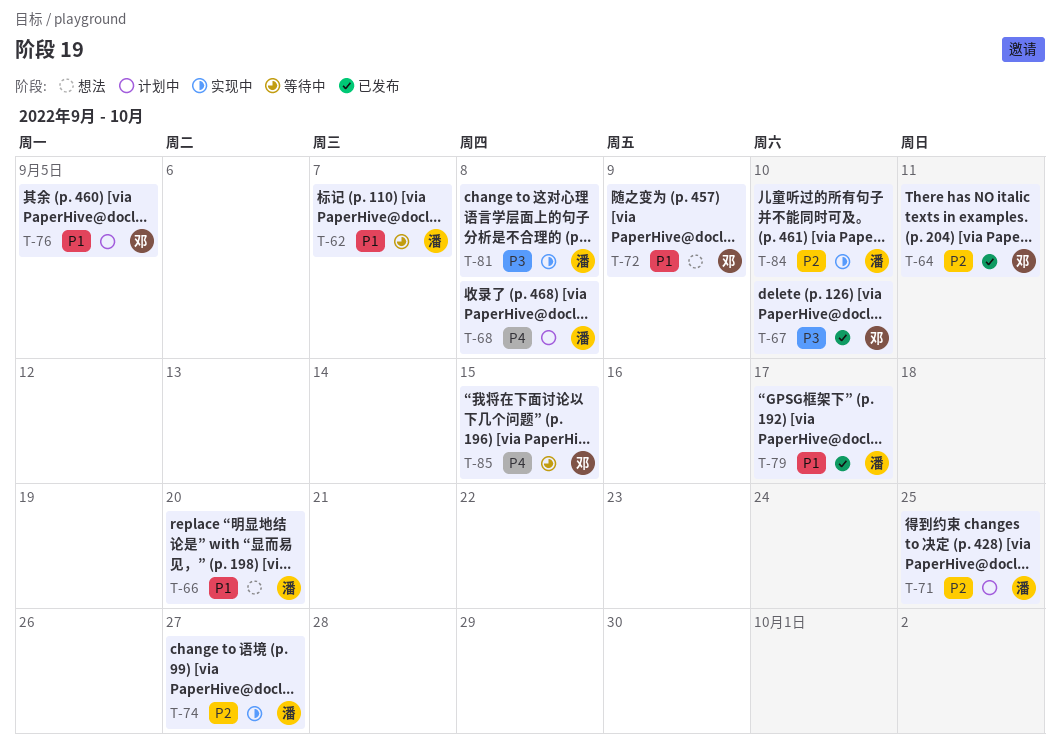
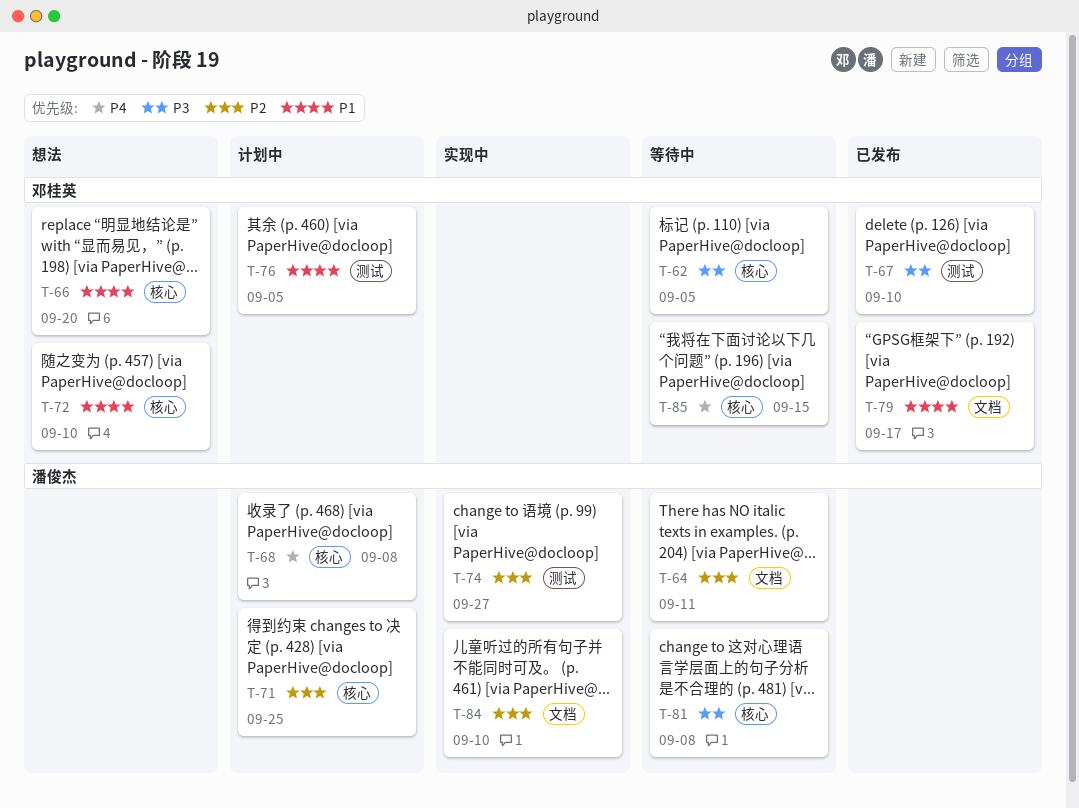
T-62, owner: 潘俊杰 -> 邓桂英
T-62, priority: P1 -> P3
T-62, due: Sep 7 -> Sep 5
T-64, status: 已发布 -> 等待中
T-64, owner: 邓桂英 -> 潘俊杰
T-66, owner: 潘俊杰 -> 邓桂英
T-72, due: Sep 9 -> Sep 10
T-79, owner: 潘俊杰 -> 邓桂英
T-81, status: 实现中 -> 等待中

